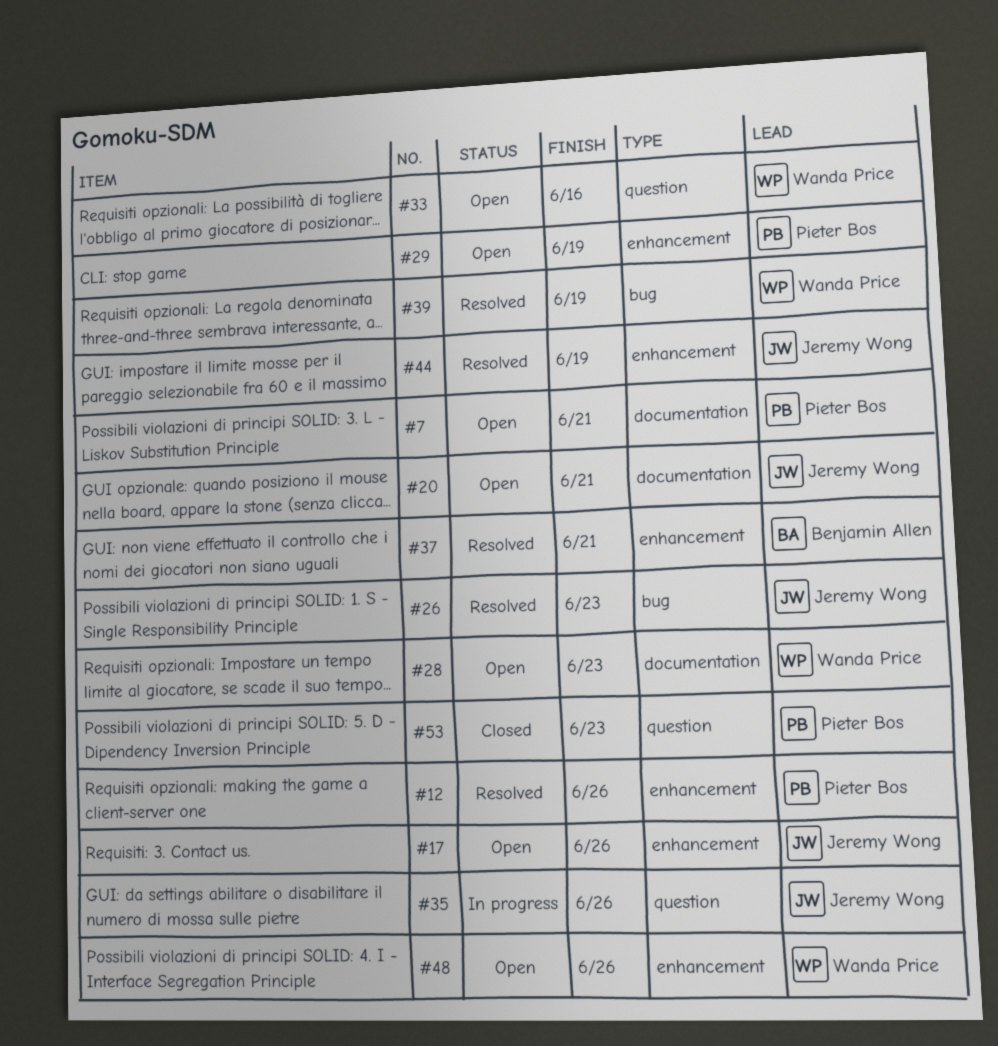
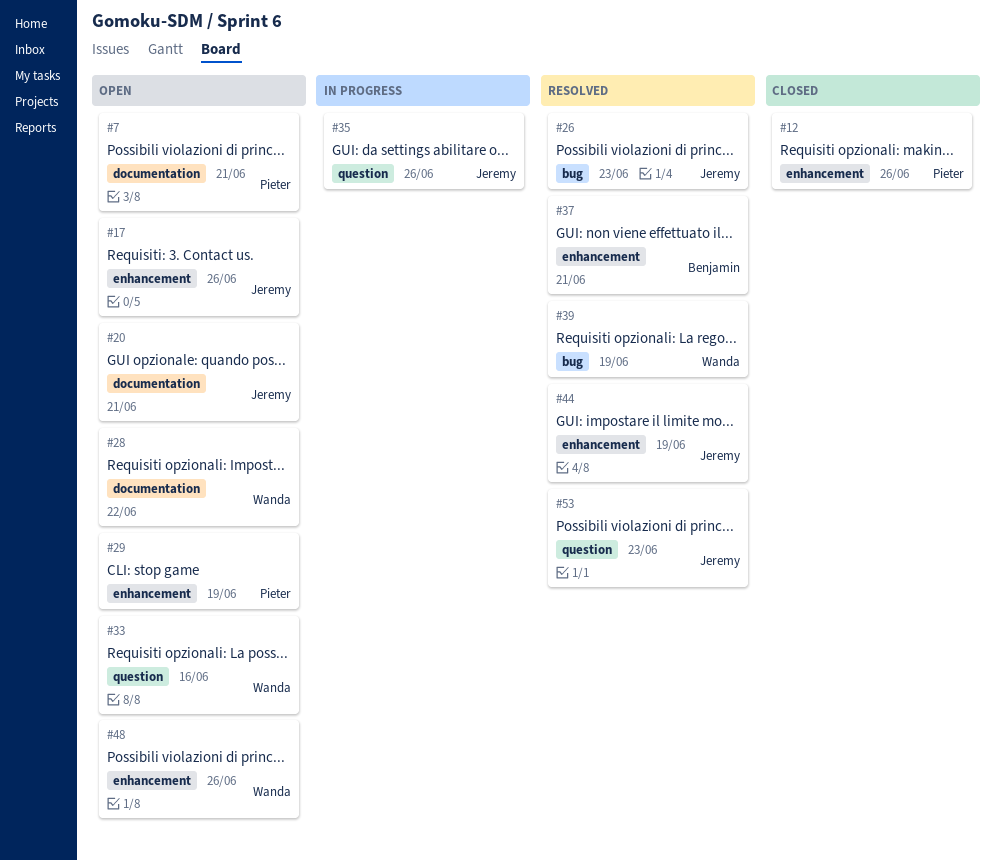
#12, status: Resolved -> Closed
#28, due: Jun 23 -> Jun 22
#53, status: Closed -> Resolved
#53, owner: Pieter Bos -> Jeremy Wong

